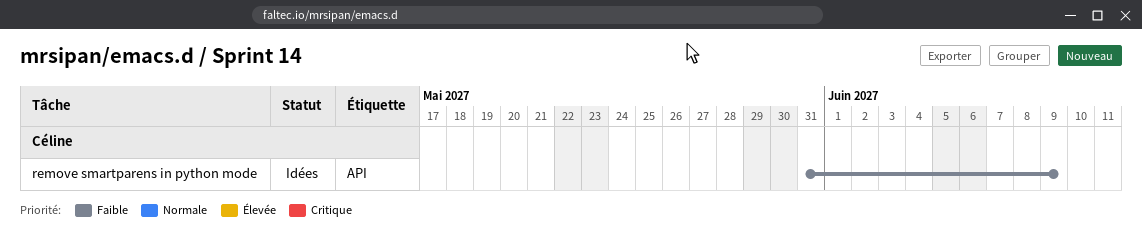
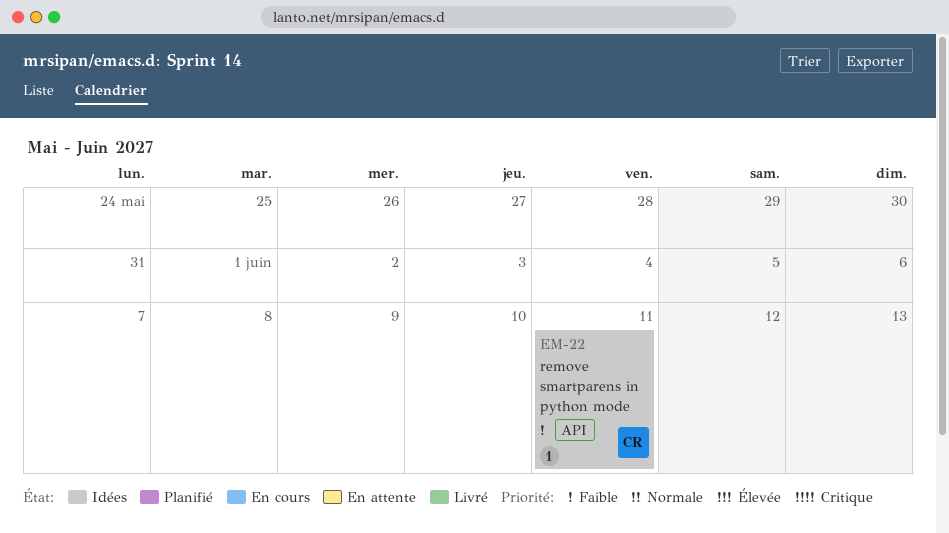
remove smartparens in python mode, due: Jun 9 -> Jun 11

